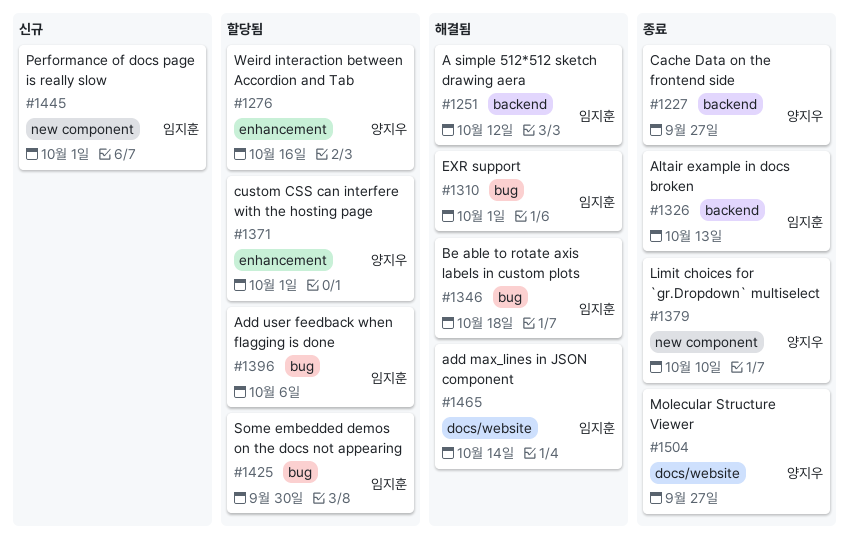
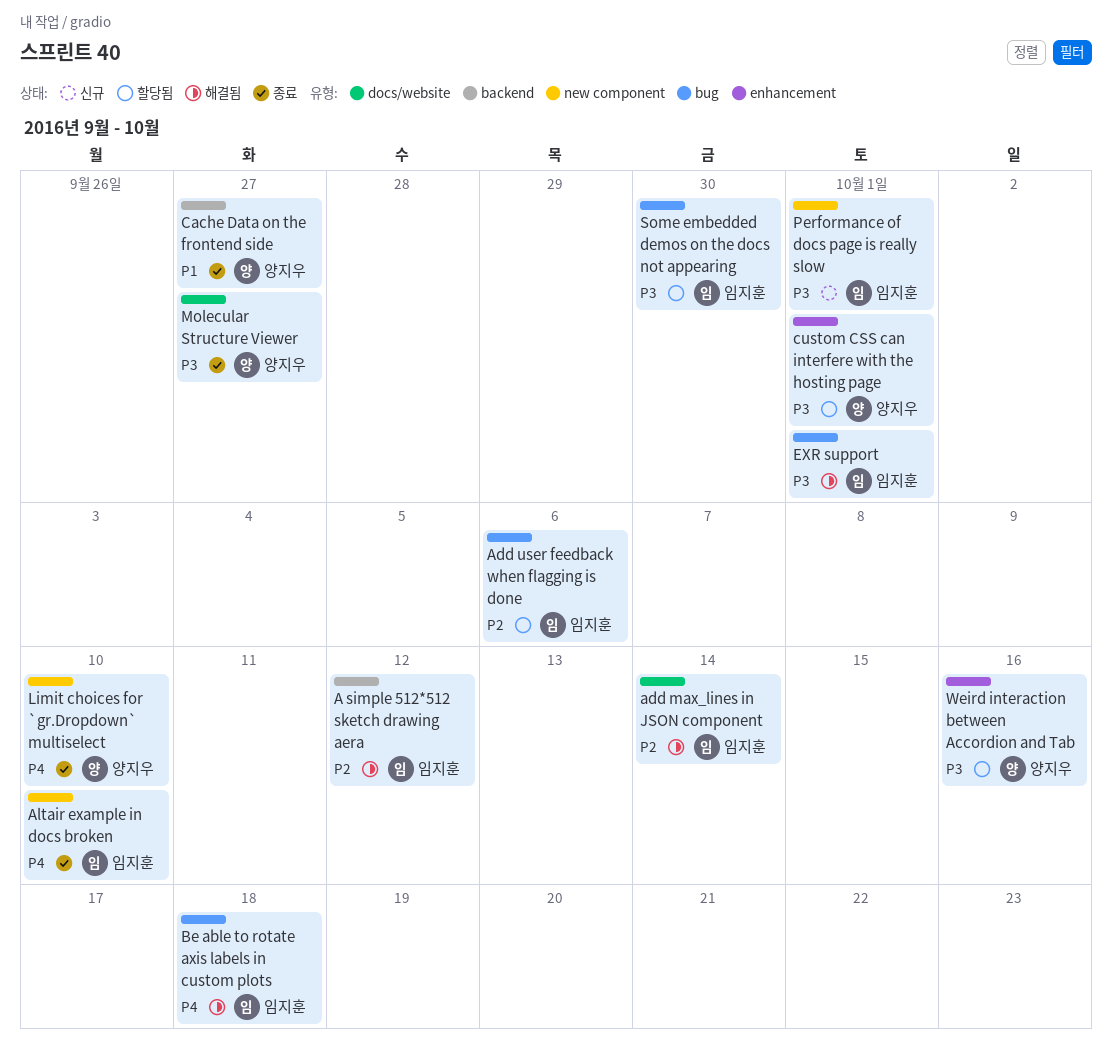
Altair example in docs broken, label: backend -> new component
Altair example in docs broken, due: Oct 13 -> Oct 10

